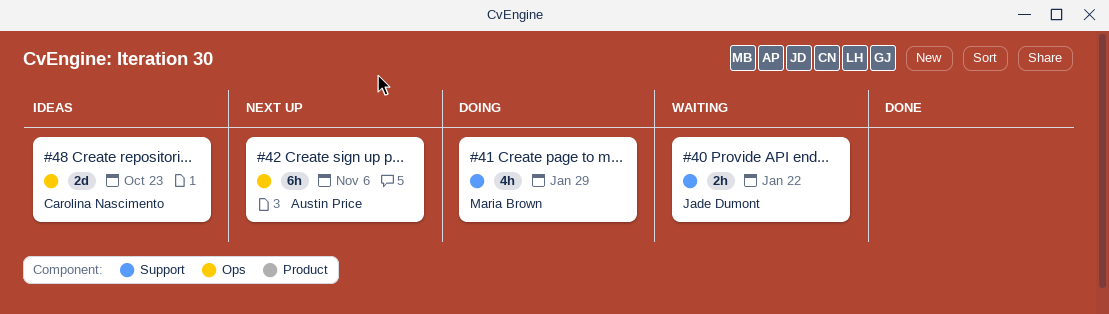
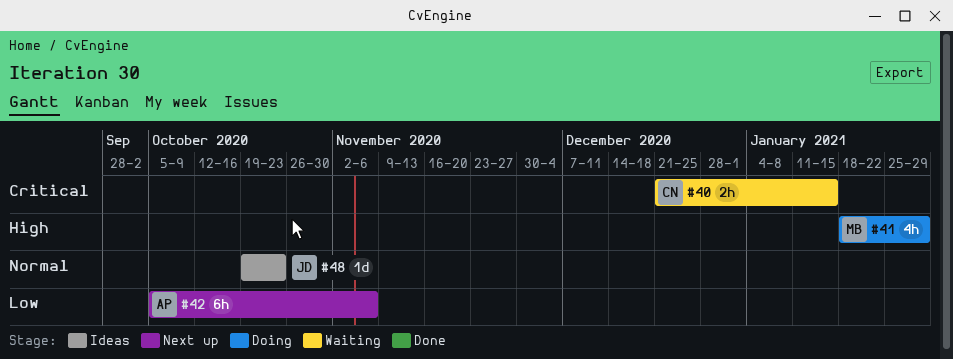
#40, owner: Jade Dumont -> Carolina Nascimento
#40, due: Jan 22 -> Jan 15
#48, owner: Carolina Nascimento -> Jade Dumont
#48, estimate: 2d -> 1d

